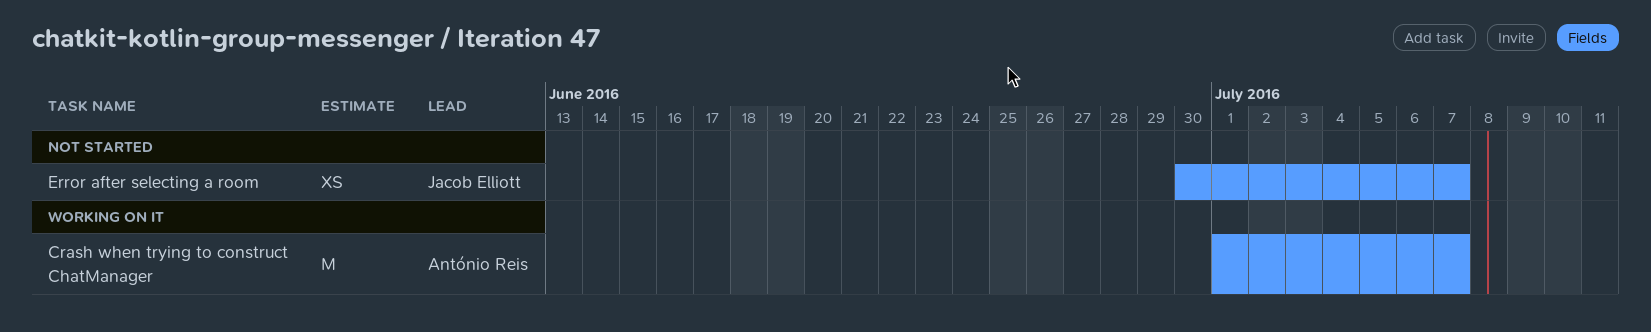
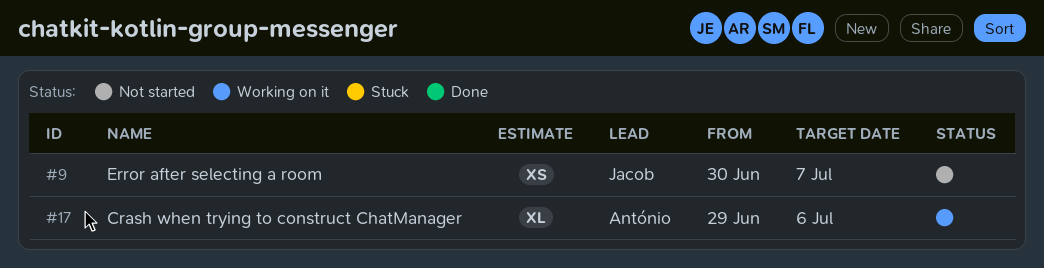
Crash when trying to construct ChatManager, estimate: M -> XL
Crash when trying to construct ChatManager, start: Jul 1 -> Jun 29
Crash when trying to construct ChatManager, due: Jul 7 -> Jul 6

